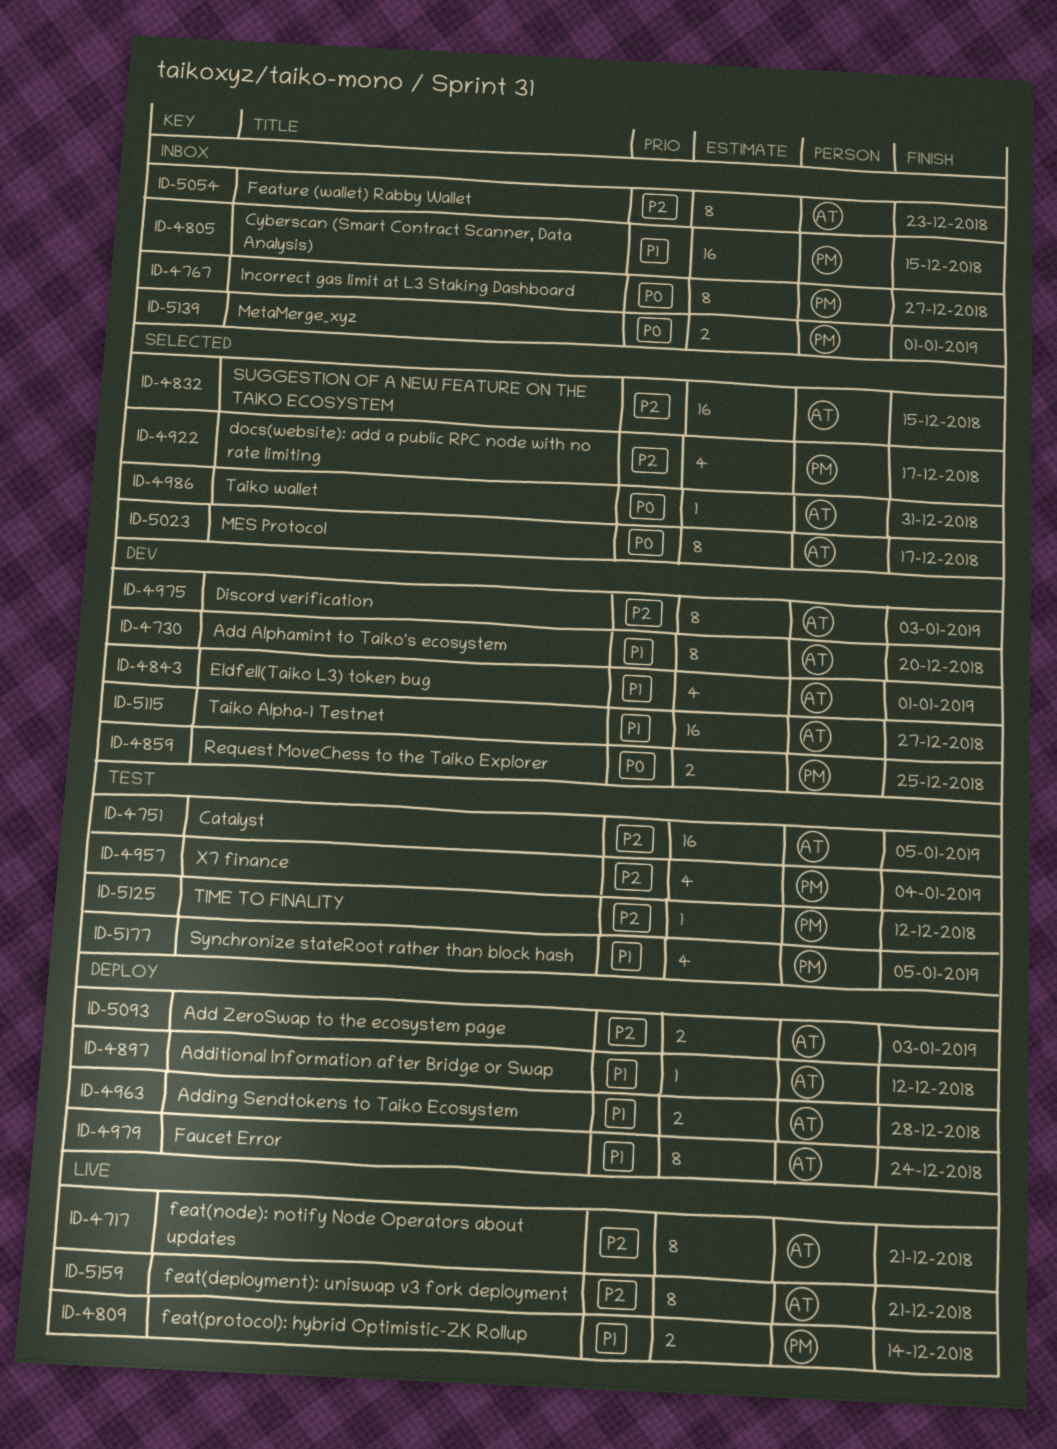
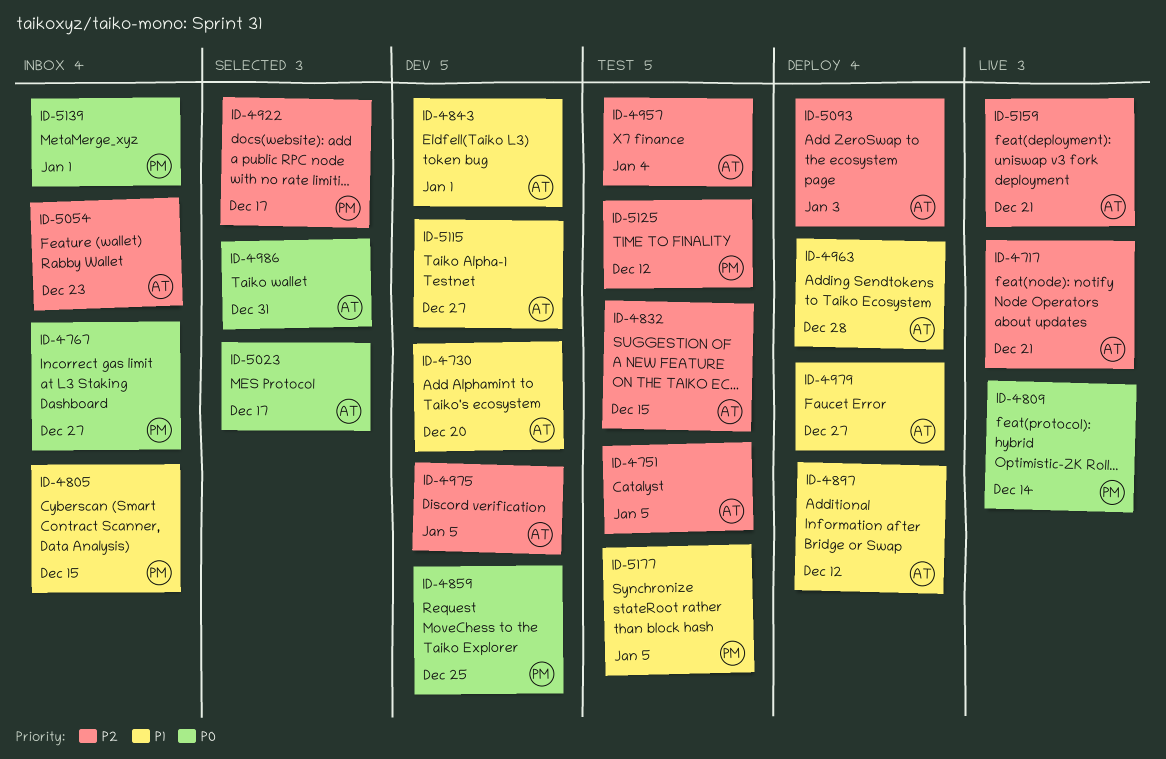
ID-4809, priority: P1 -> P0
ID-4832, status: Selected -> Test
ID-4957, owner: PM -> AT
ID-4975, due: Jan 3 -> Jan 5
ID-4979, due: Dec 24 -> Dec 27

